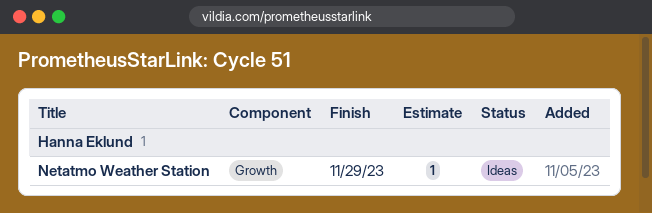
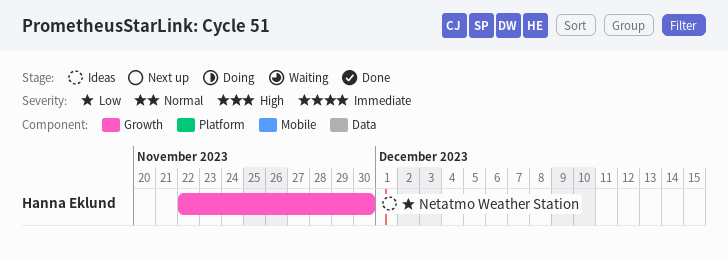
Netatmo Weather Station, due: Nov 29 -> Nov 30

